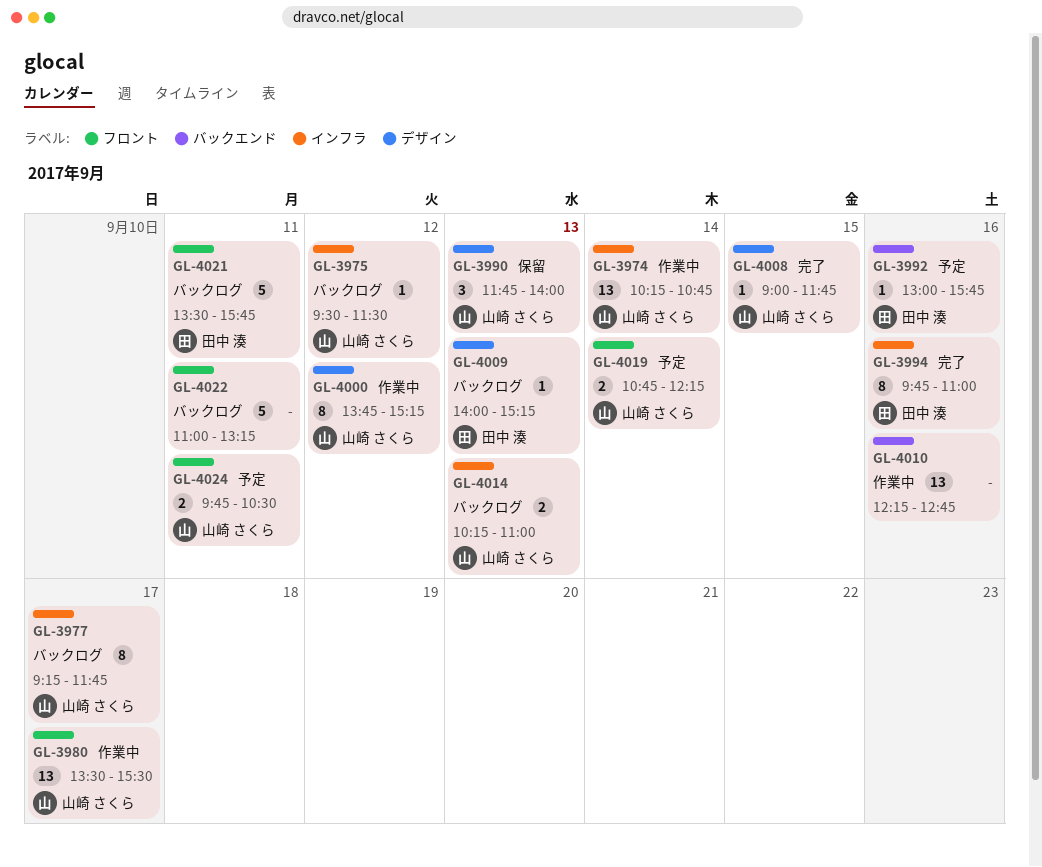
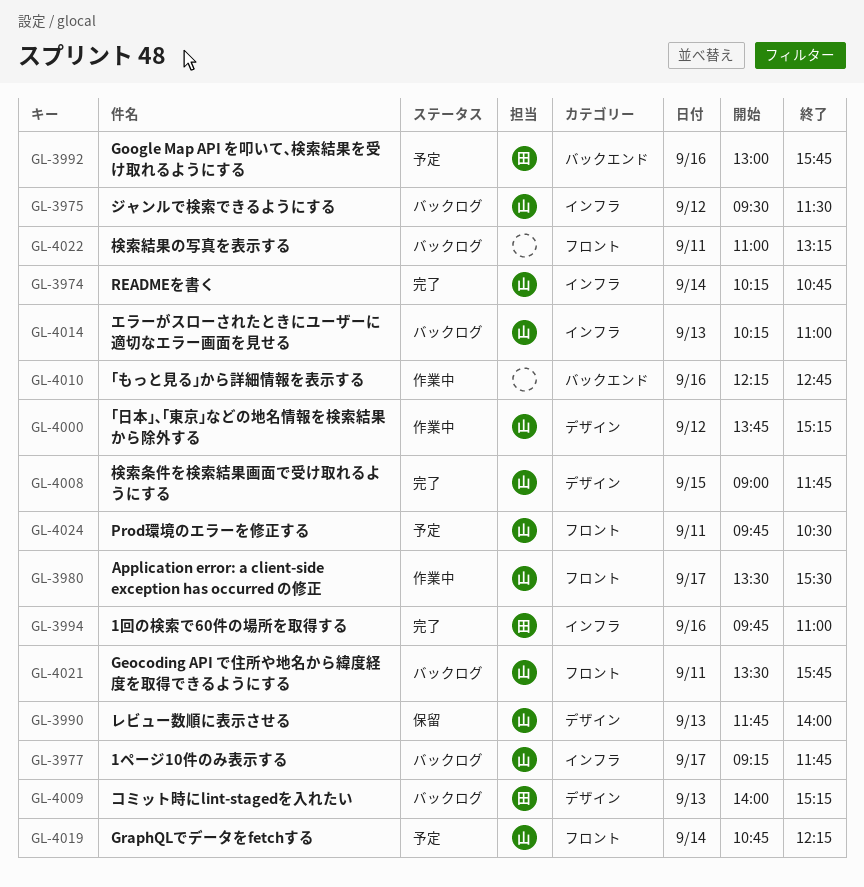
GL-3974, status: 作業中 -> 完了
GL-4021, owner: 田中 湊 -> 山崎 さくら

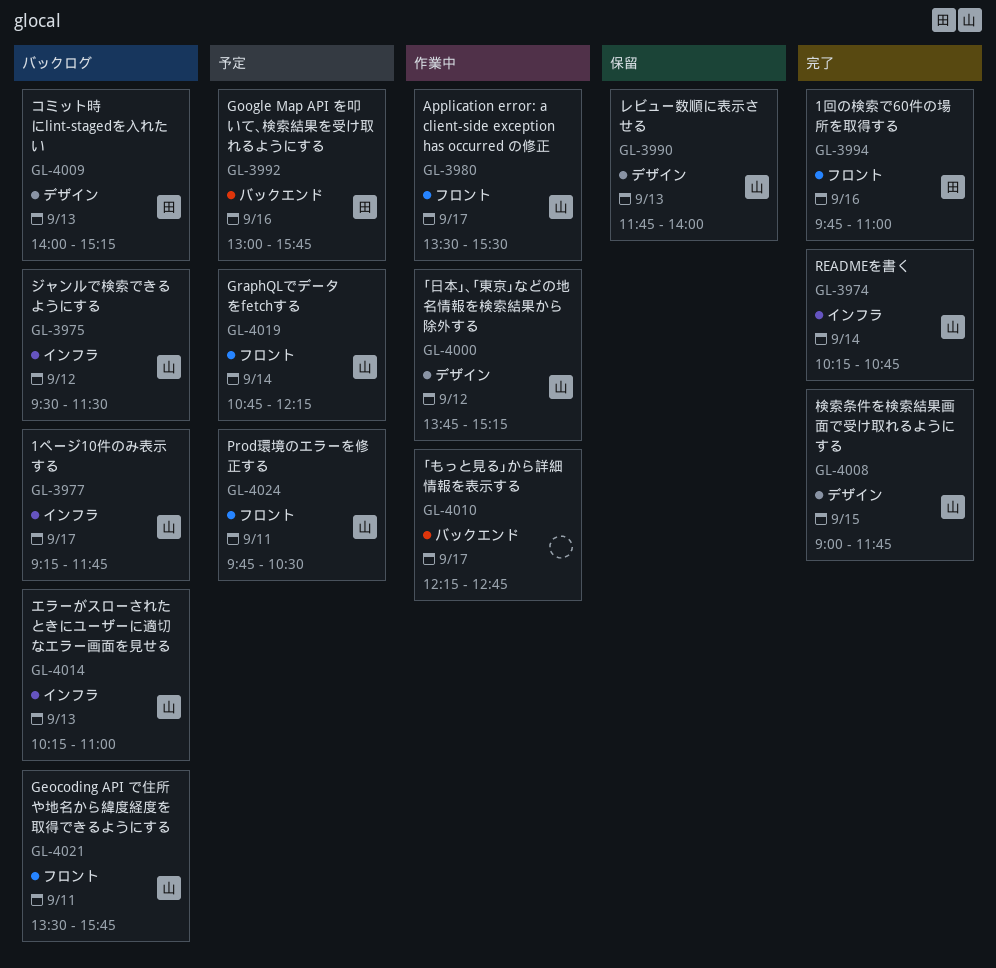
GL-3994, label: インフラ -> フロント
GL-4010, day: Sep 16 -> Sep 17
GL-4022: present -> none

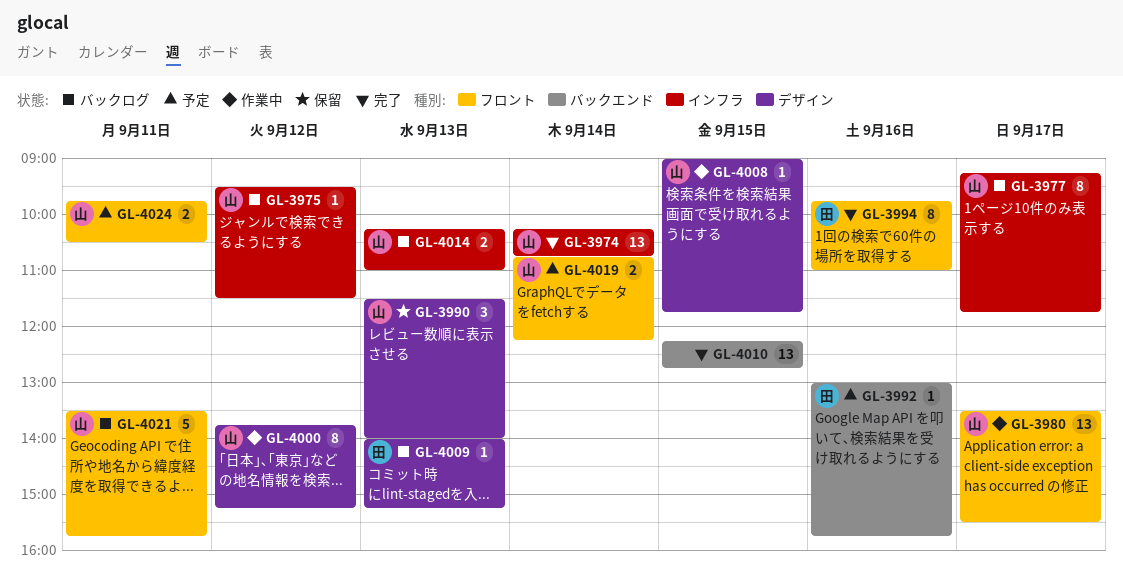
GL-3990, begins: 11:45 -> 11:30
GL-4008, status: 完了 -> 作業中
GL-4010, status: 作業中 -> 完了
GL-4010, day: Sep 17 -> Sep 15

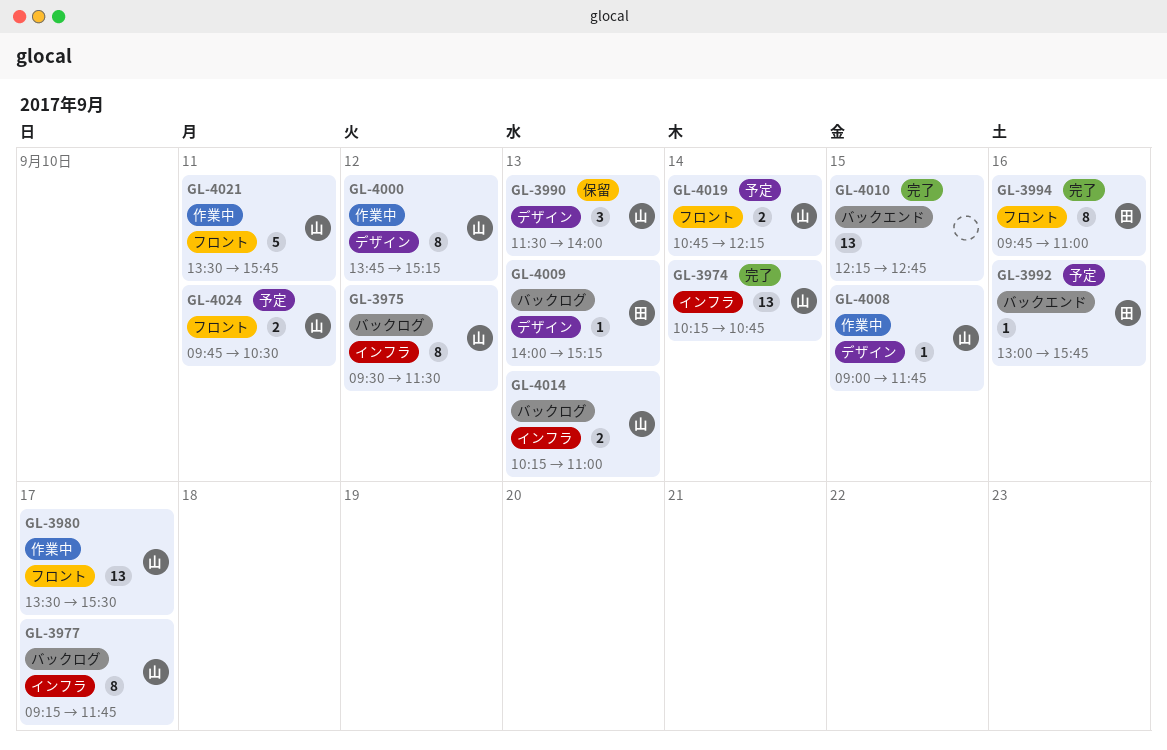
GL-3975, estimate: 1 -> 8
GL-4021, status: バックログ -> 作業中

